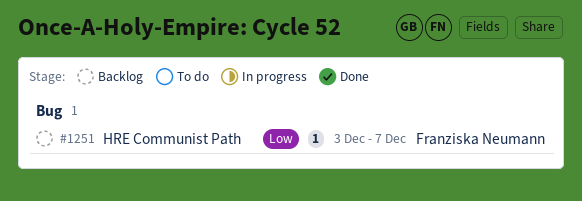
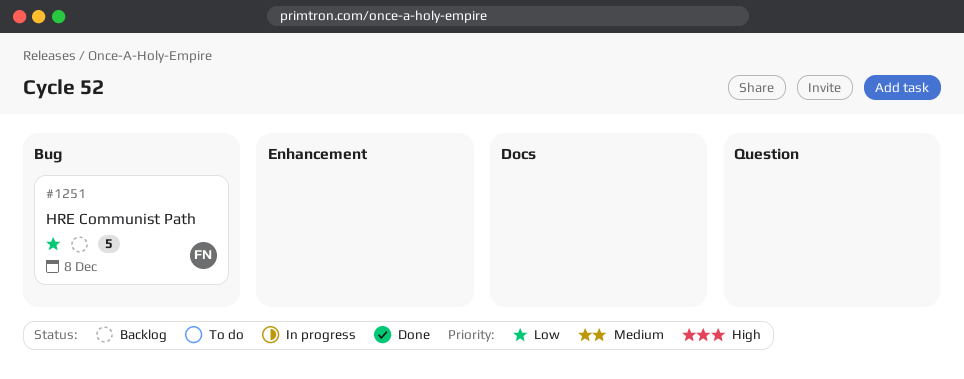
#1251, estimate: 1 -> 5
#1251, due: Dec 7 -> Dec 8

